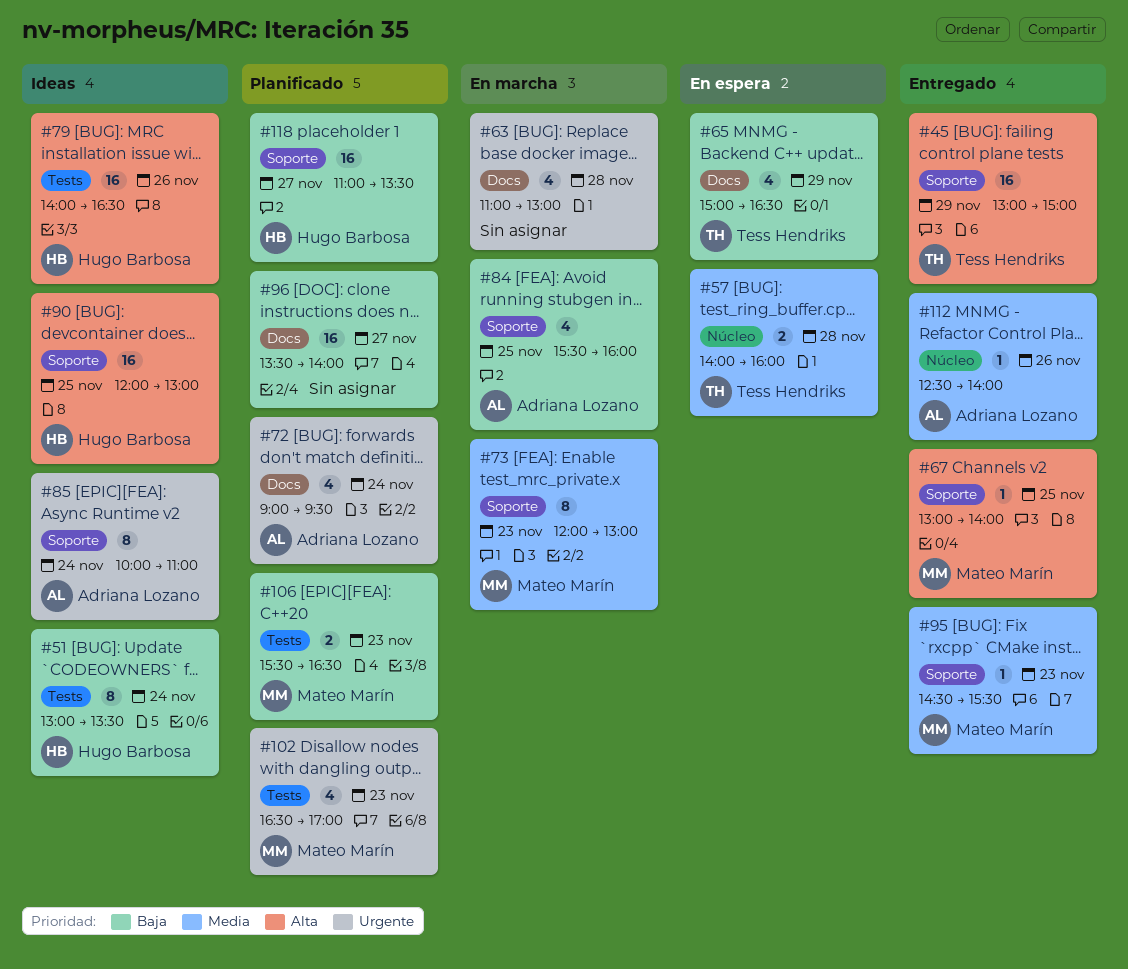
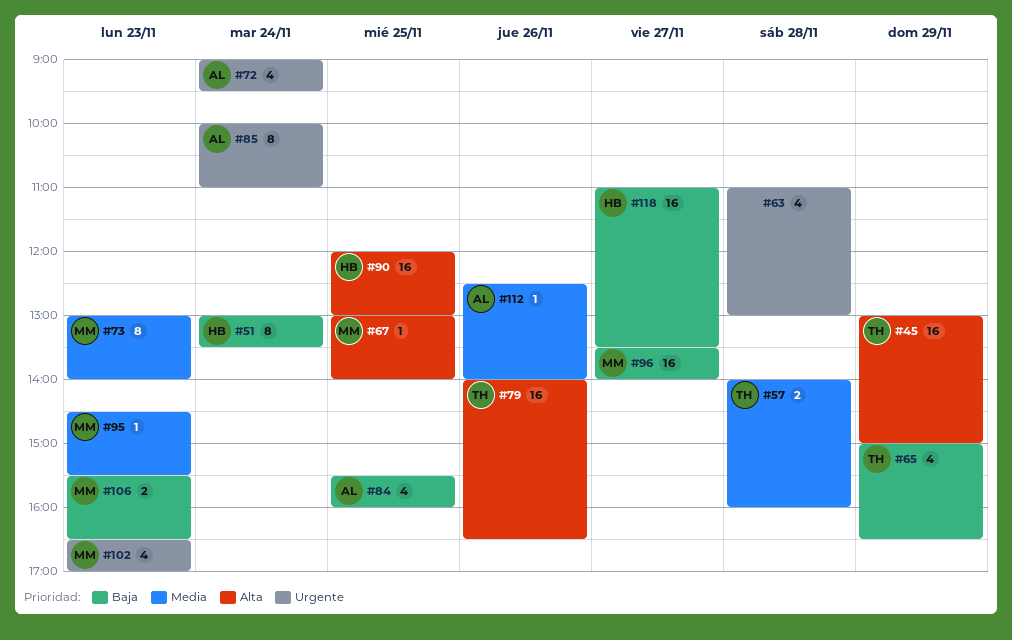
#73, begins: 12:00 -> 13:00
#73, ends: 13:00 -> 14:00
#79, owner: Hugo Barbosa -> Tess Hendriks
#96, owner: none -> Mateo Marín

